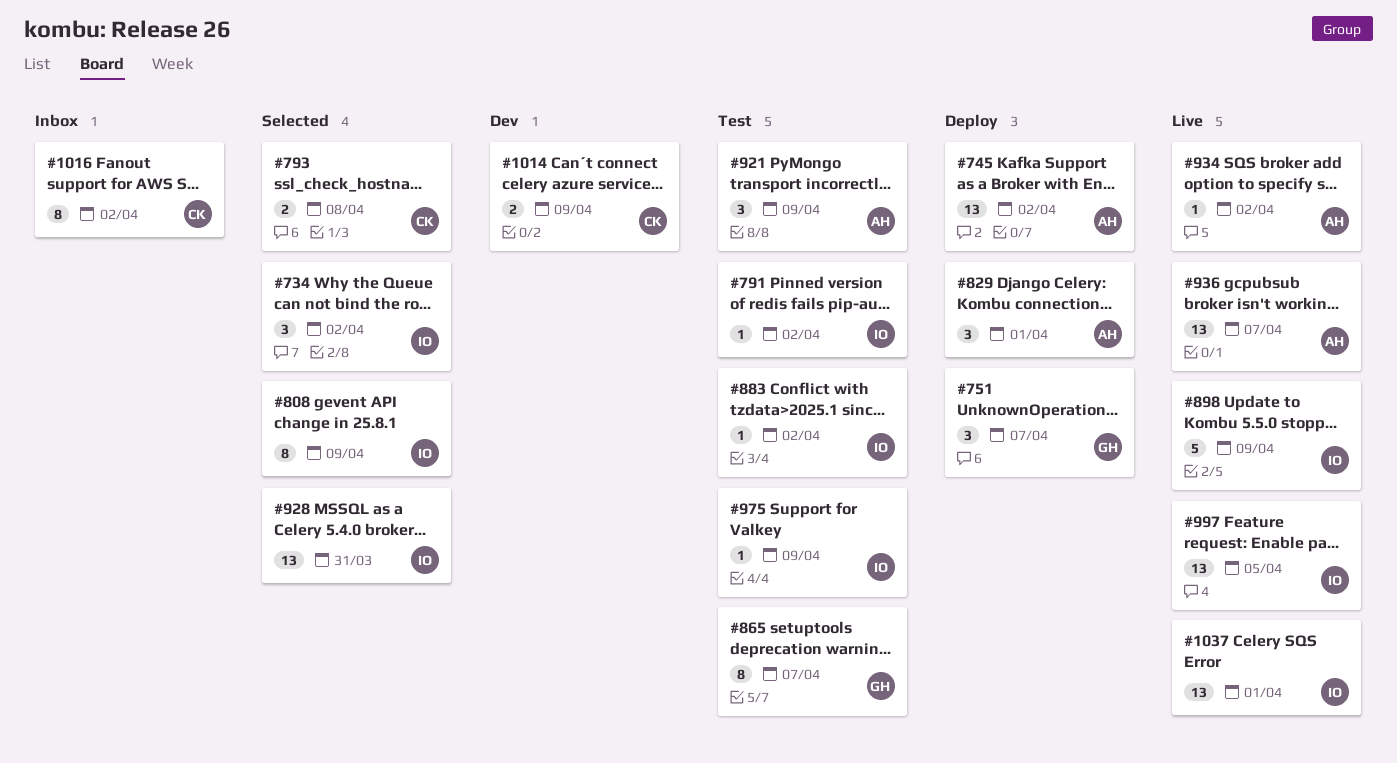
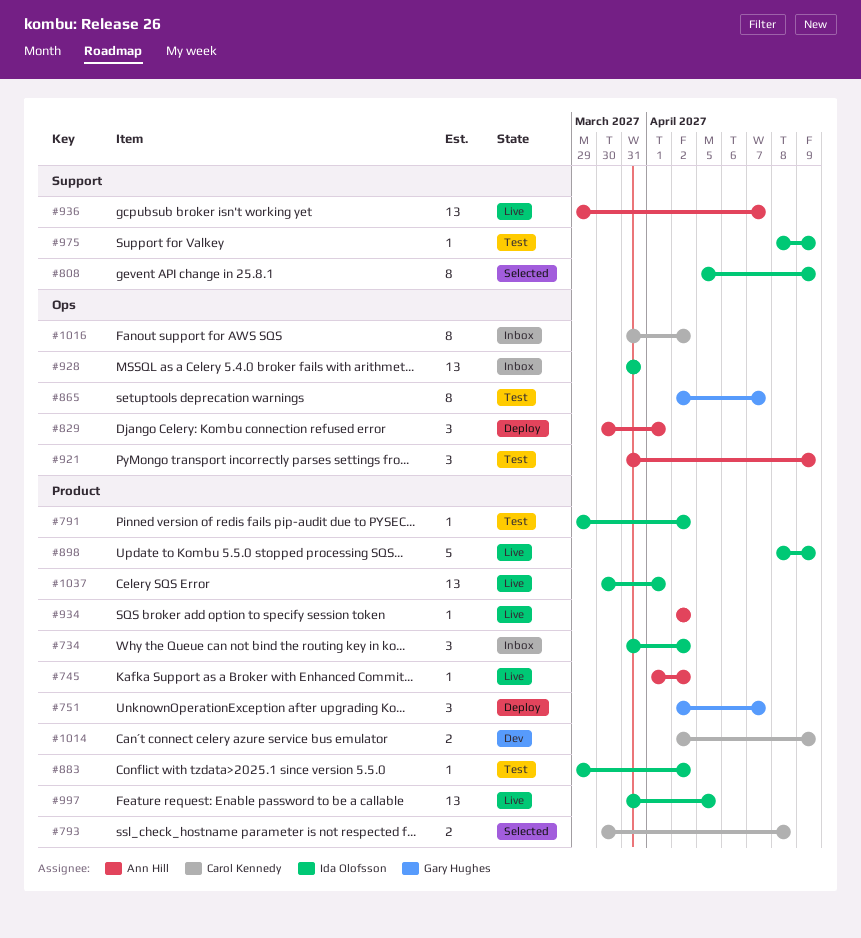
#734, status: Selected -> Inbox
#745, status: Deploy -> Live
#745, estimate: 13 -> 1
#928, status: Selected -> Inbox

